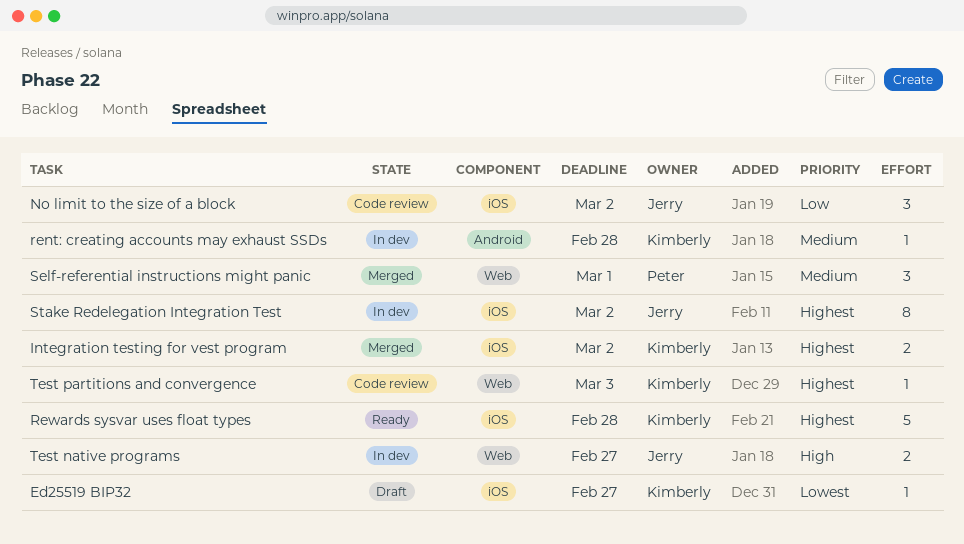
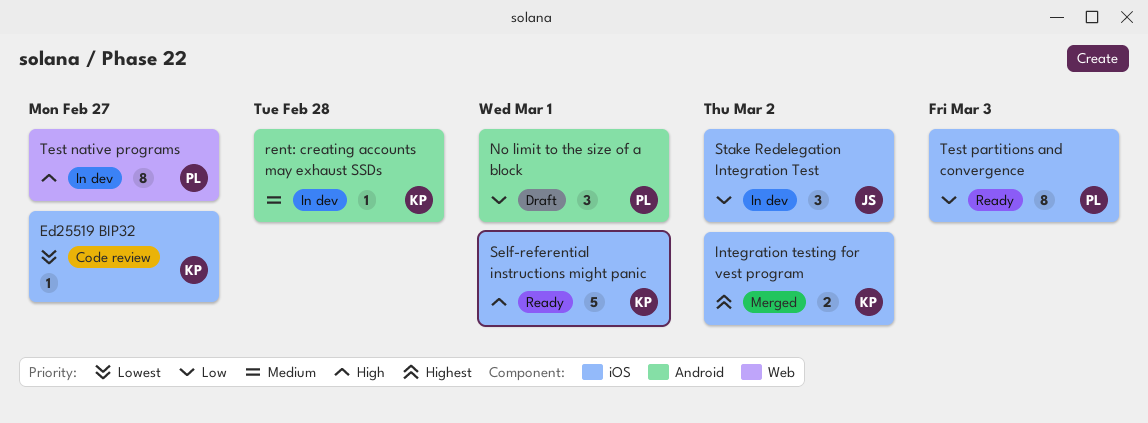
Ed25519 BIP32, status: Draft -> Code review
No limit to the size of a block, status: Code review -> Draft
No limit to the size of a block, owner: Jerry -> Peter
No limit to the size of a block, label: iOS -> Android
No limit to the size of a block, due: Mar 2 -> Mar 1
Rewards sysvar uses float types: present -> none
Self-referential instructions might panic, status: Merged -> Ready
Self-referential instructions might panic, owner: Peter -> Kimberly
Self-referential instructions might panic, priority: Medium -> High
Self-referential instructions might panic, label: Web -> iOS
Self-referential instructions might panic, estimate: 3 -> 5
Stake Redelegation Integration Test, priority: Highest -> Low
Stake Redelegation Integration Test, estimate: 8 -> 3
Test native programs, owner: Jerry -> Peter
Test native programs, estimate: 2 -> 8
Test partitions and convergence, status: Code review -> Ready
Test partitions and convergence, owner: Kimberly -> Peter
Test partitions and convergence, priority: Highest -> Low
Test partitions and convergence, label: Web -> iOS
Test partitions and convergence, estimate: 1 -> 8

